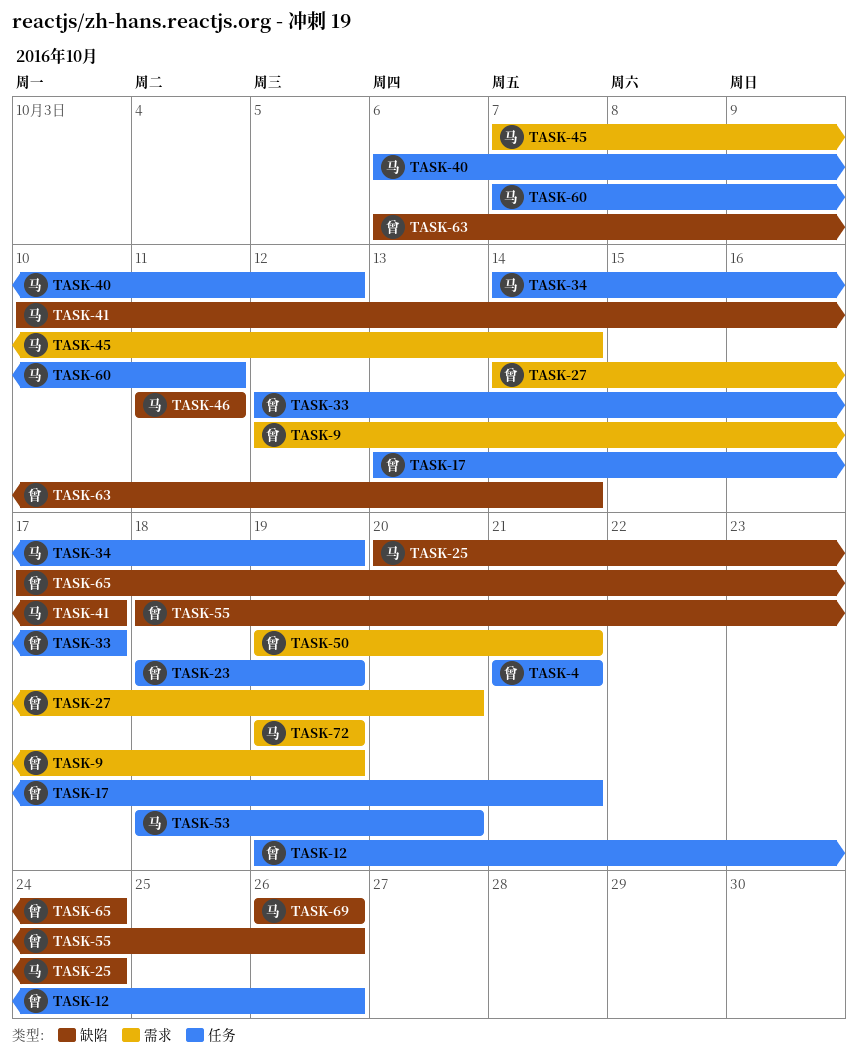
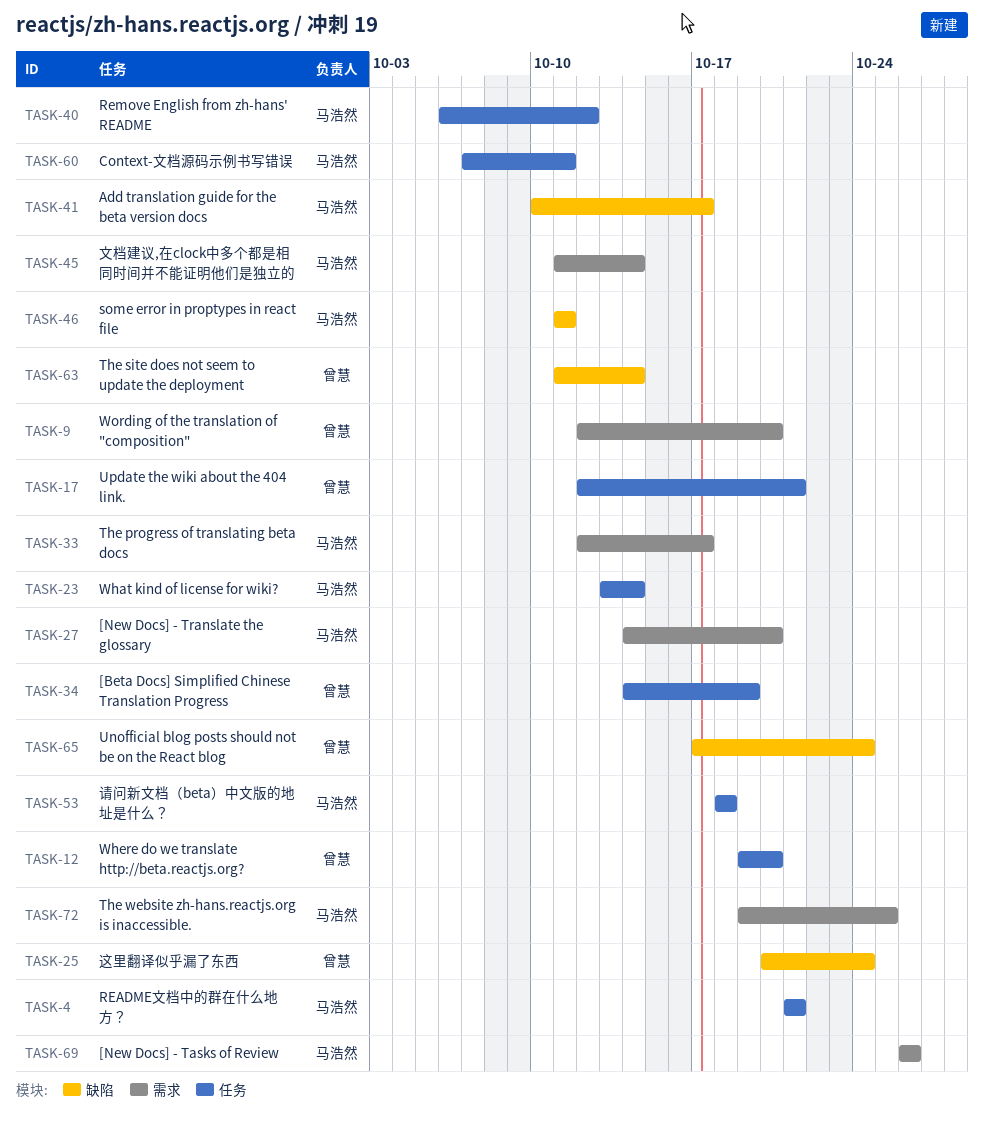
TASK-4, owner: 曾慧 -> 马浩然
TASK-9, due: Oct 19 -> Oct 20
TASK-12, due: Oct 26 -> Oct 20
TASK-17, start: Oct 13 -> Oct 12
TASK-23, owner: 曾慧 -> 马浩然
TASK-23, start: Oct 18 -> Oct 13
TASK-23, due: Oct 19 -> Oct 14
TASK-25, owner: 马浩然 -> 曾慧
TASK-27, owner: 曾慧 -> 马浩然
TASK-33, owner: 曾慧 -> 马浩然
TASK-33, label: 任务 -> 需求
TASK-34, owner: 马浩然 -> 曾慧
TASK-45, start: Oct 7 -> Oct 11
TASK-50: present -> none
TASK-53, due: Oct 20 -> Oct 18
TASK-55: present -> none
TASK-63, start: Oct 6 -> Oct 11
TASK-69, label: 缺陷 -> 需求
TASK-72, due: Oct 19 -> Oct 25

